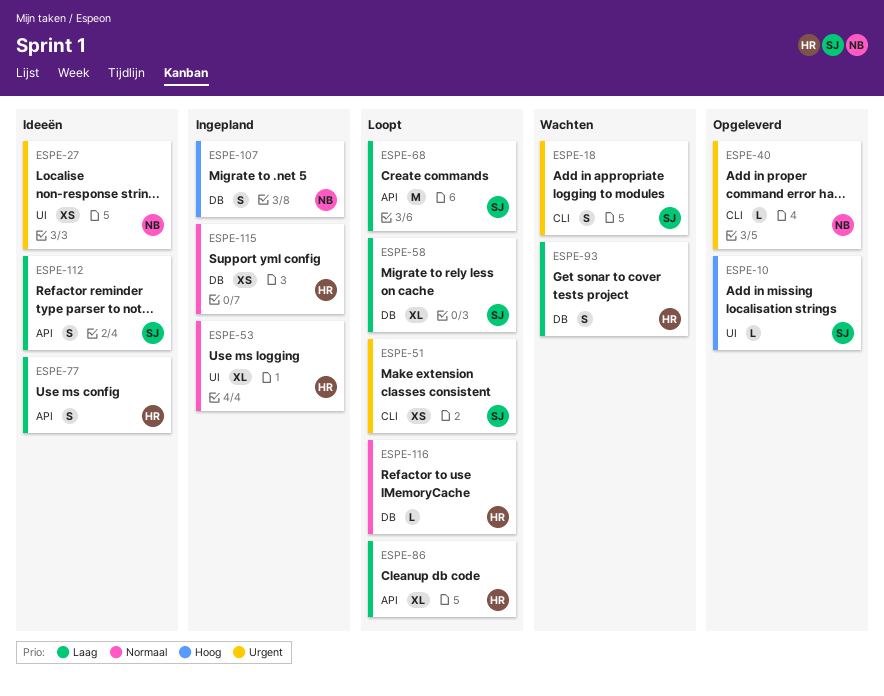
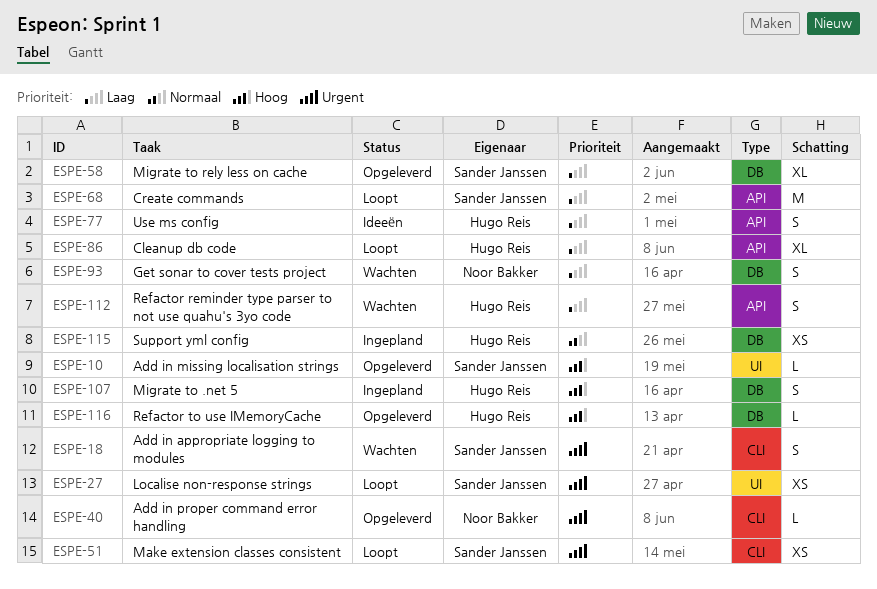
ESPE-27, status: Ideeën -> Loopt
ESPE-27, owner: Noor Bakker -> Sander Janssen
ESPE-53: present -> none
ESPE-58, status: Loopt -> Opgeleverd
ESPE-93, owner: Hugo Reis -> Noor Bakker
ESPE-107, owner: Noor Bakker -> Hugo Reis
ESPE-112, status: Ideeën -> Wachten
ESPE-112, owner: Sander Janssen -> Hugo Reis
ESPE-116, status: Loopt -> Opgeleverd
ESPE-116, priority: Normaal -> Hoog

